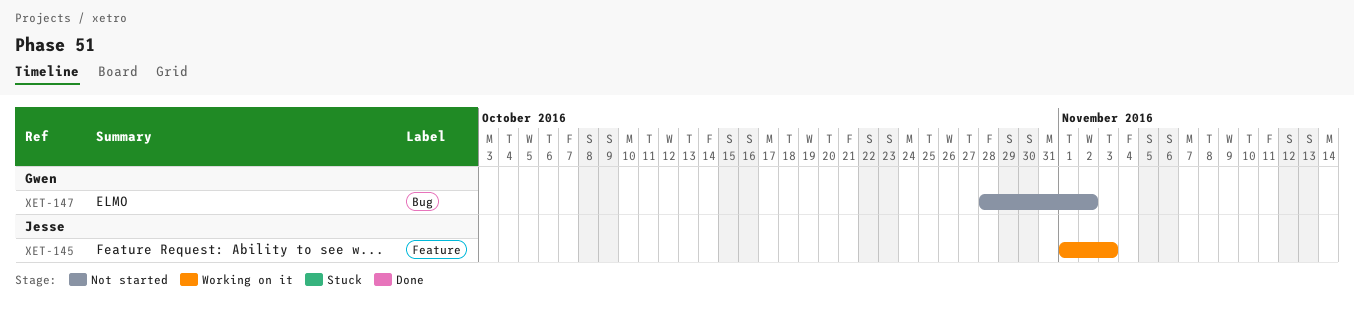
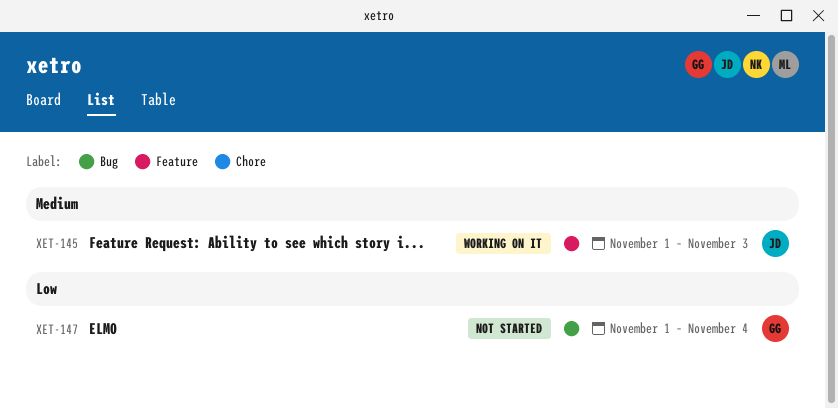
XET-147, start: Oct 28 -> Nov 1
XET-147, due: Nov 2 -> Nov 4

